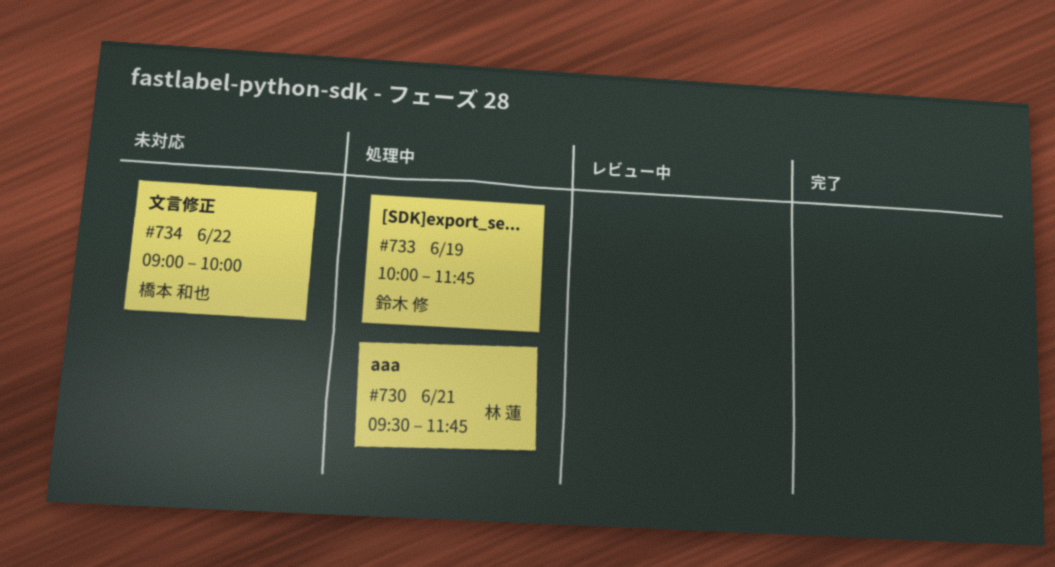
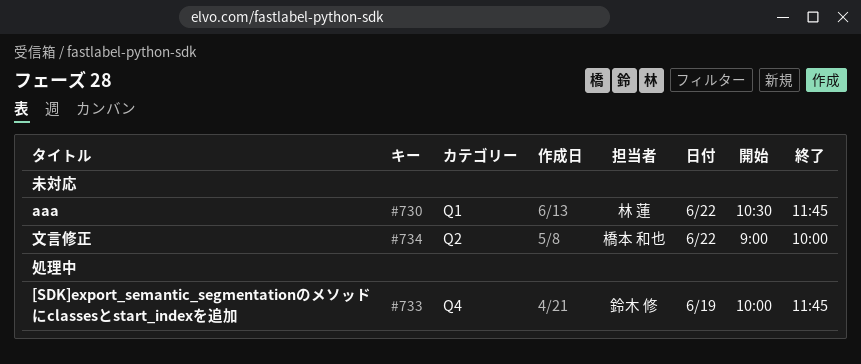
#730, status: 処理中 -> 未対応
#730, day: Jun 21 -> Jun 22
#730, begins: 09:30 -> 10:30

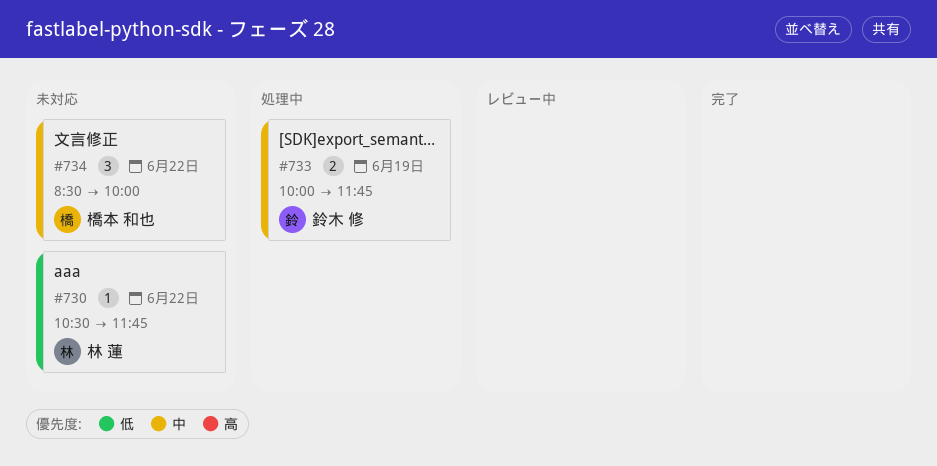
#734, begins: 09:00 -> 08:30

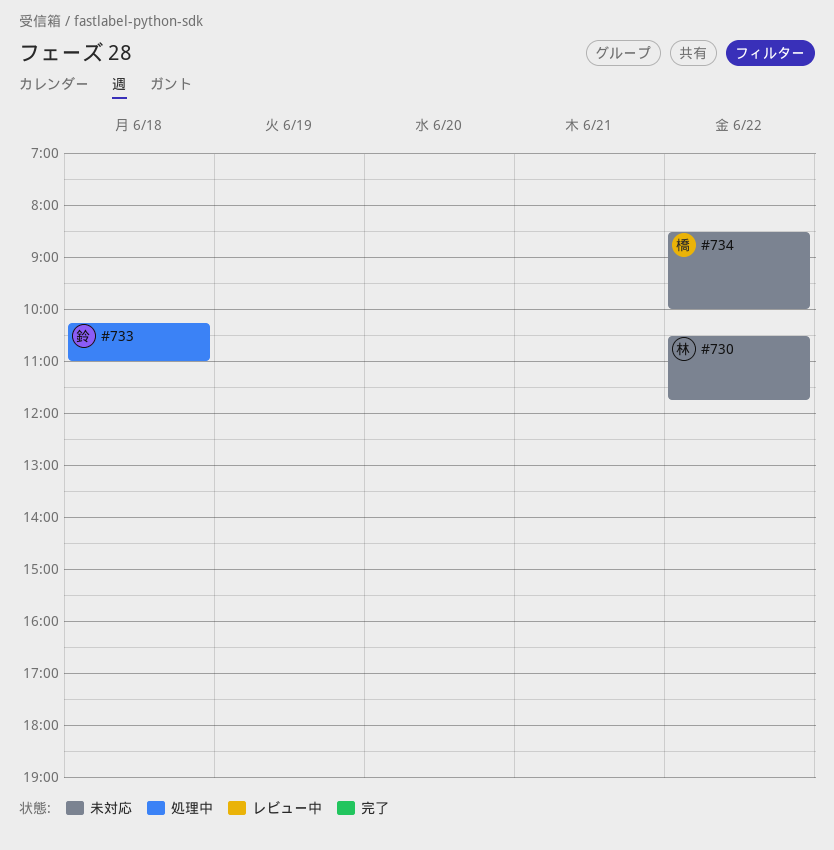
#733, day: Jun 19 -> Jun 18
#733, begins: 10:00 -> 10:15
#733, ends: 11:45 -> 11:00

